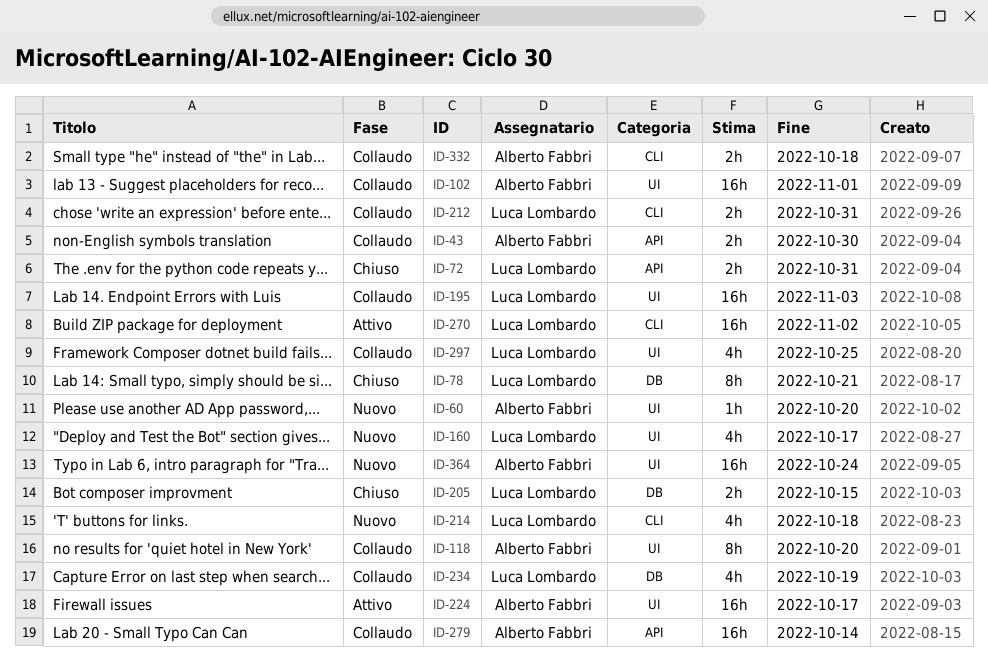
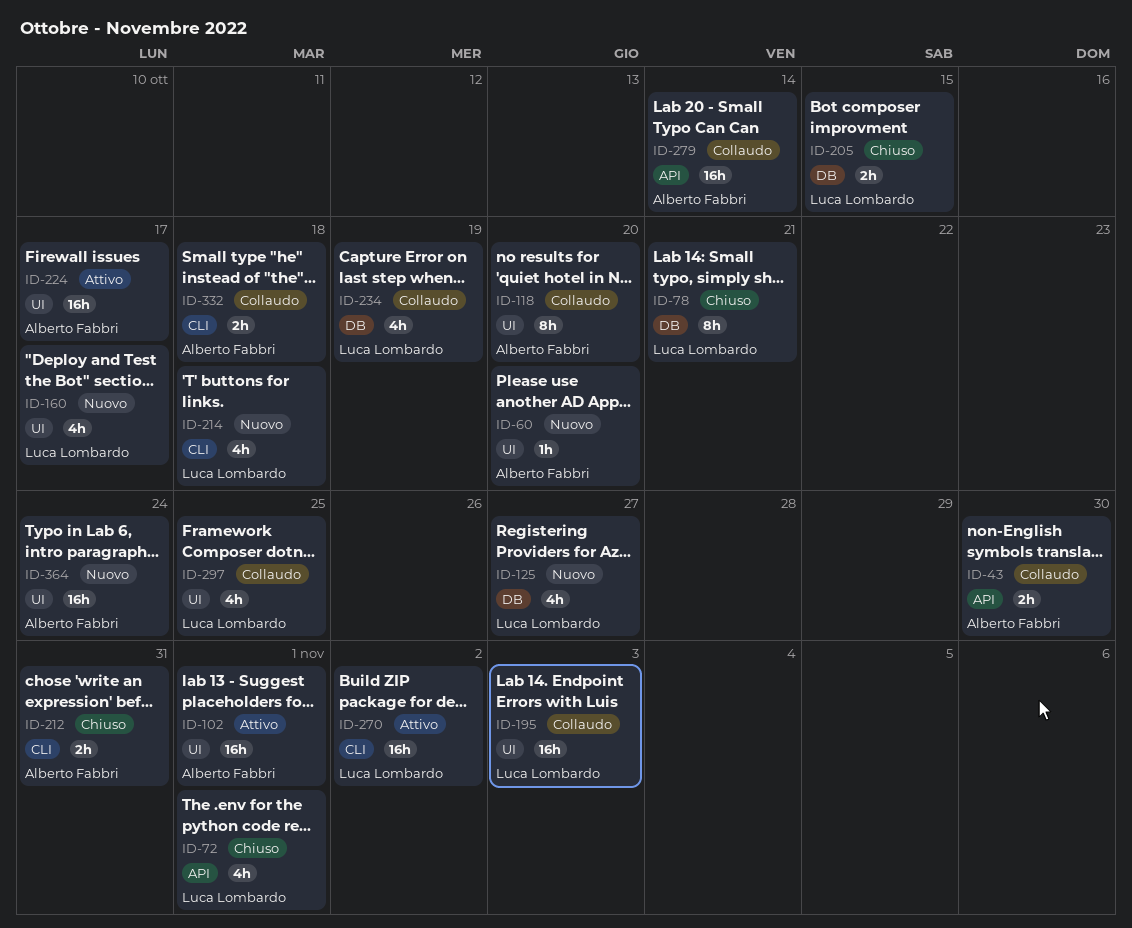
ID-72, estimate: 2h -> 4h
ID-72, due: Oct 31 -> Nov 1
ID-102, status: Collaudo -> Attivo
ID-125: none -> present
ID-212, status: Collaudo -> Chiuso
ID-212, owner: Luca Lombardo -> Alberto Fabbri

